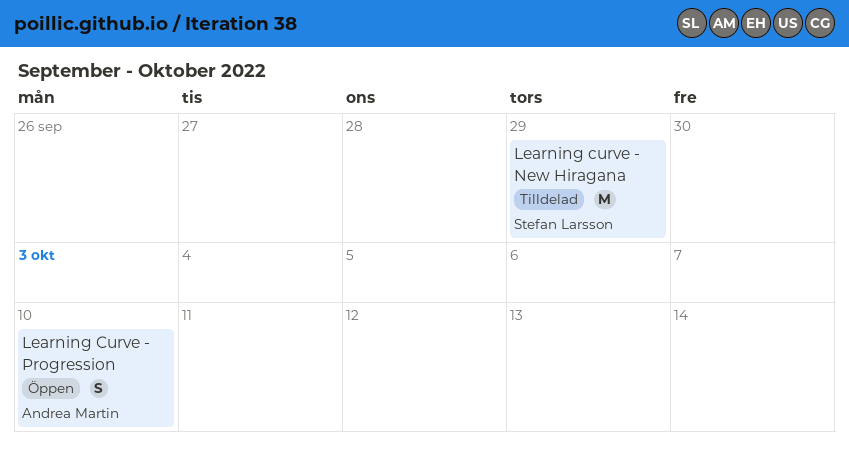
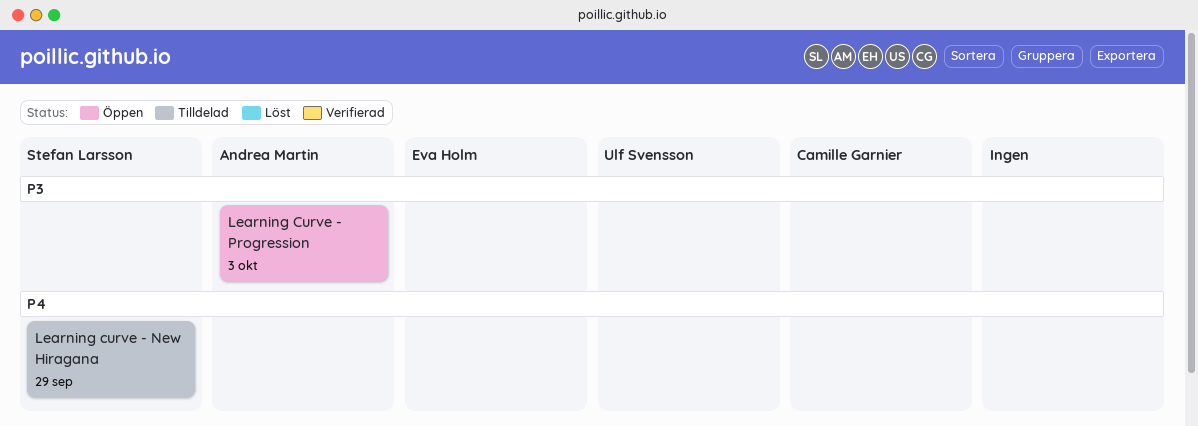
Learning Curve - Progression, due: Oct 10 -> Oct 3

